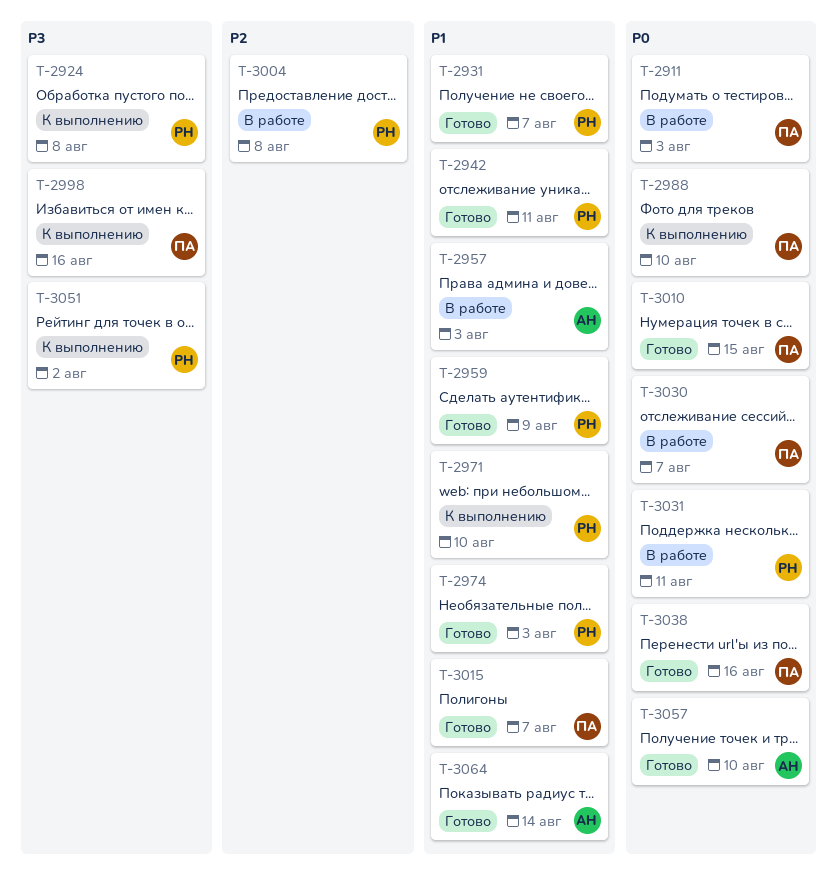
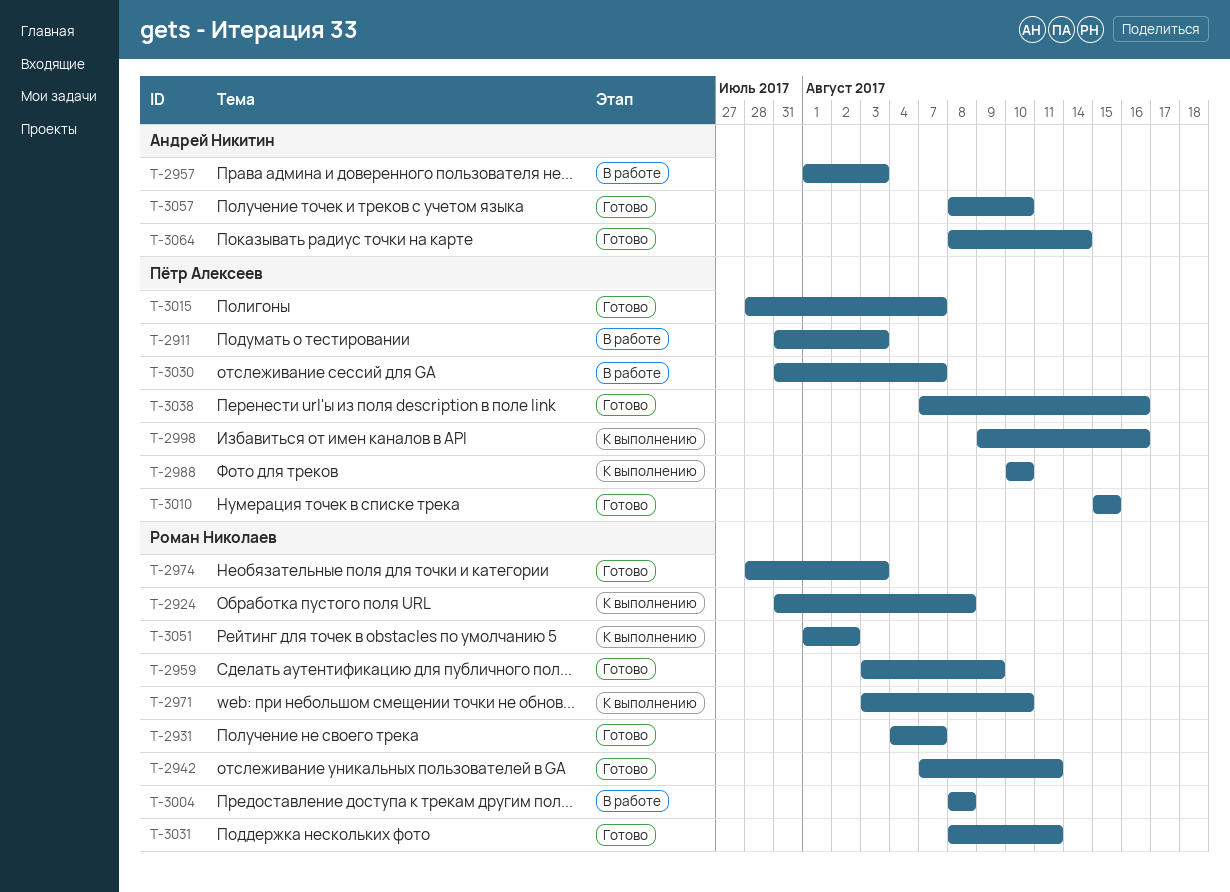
T-3031, status: В работе -> Готово

